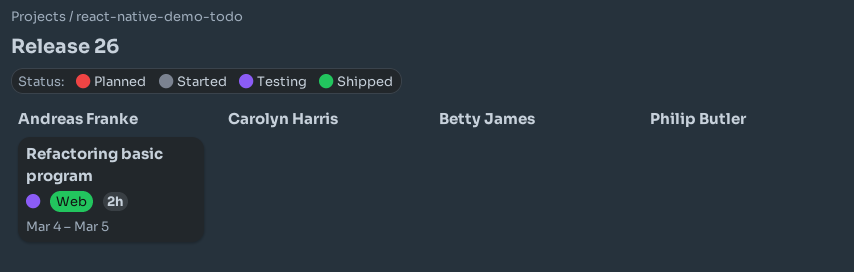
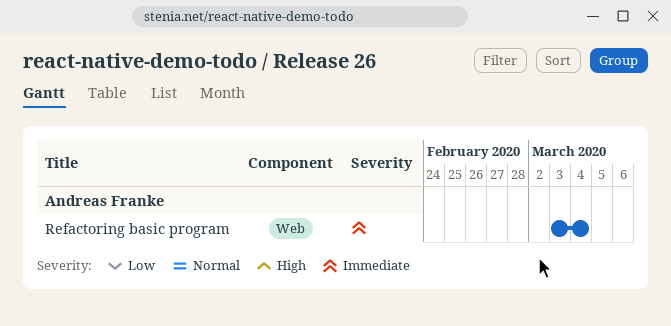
Refactoring basic program, start: Mar 4 -> Mar 3
Refactoring basic program, due: Mar 5 -> Mar 4

